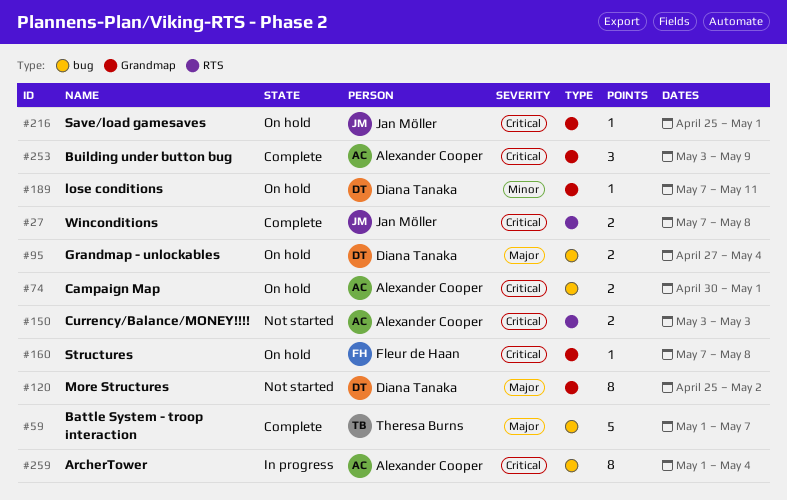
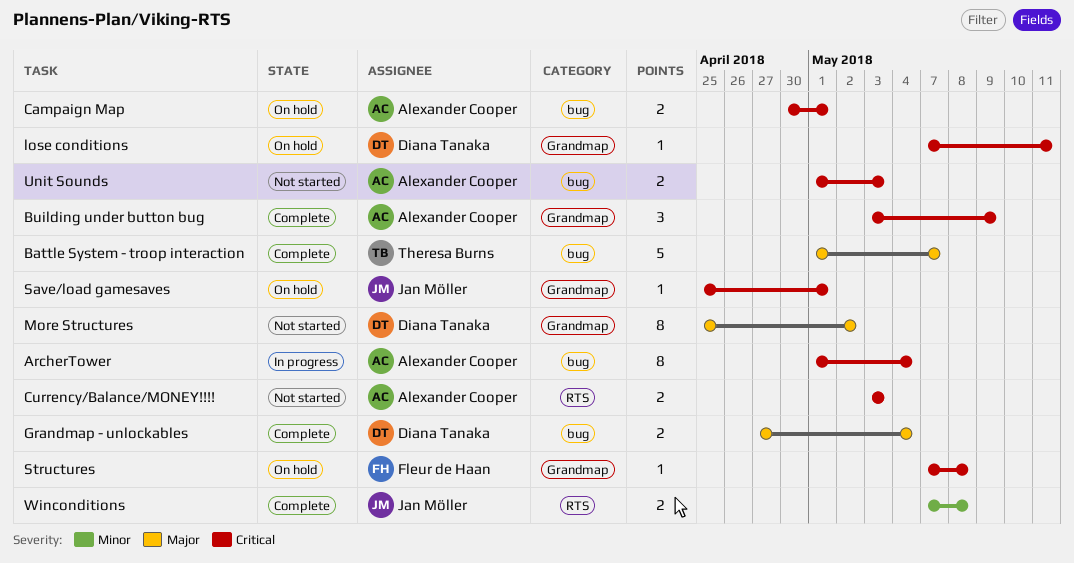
Grandmap - unlockables, status: On hold -> Complete
lose conditions, priority: Minor -> Critical
Unit Sounds: none -> present
Winconditions, priority: Critical -> Minor

